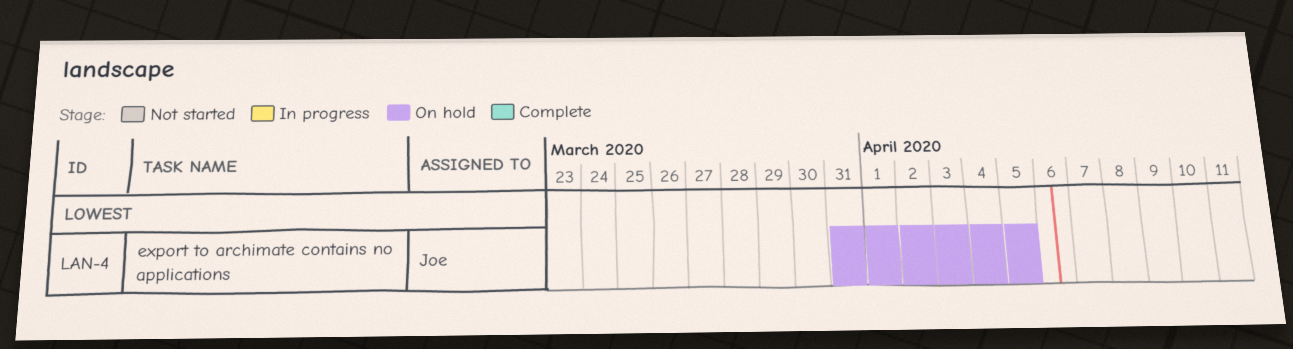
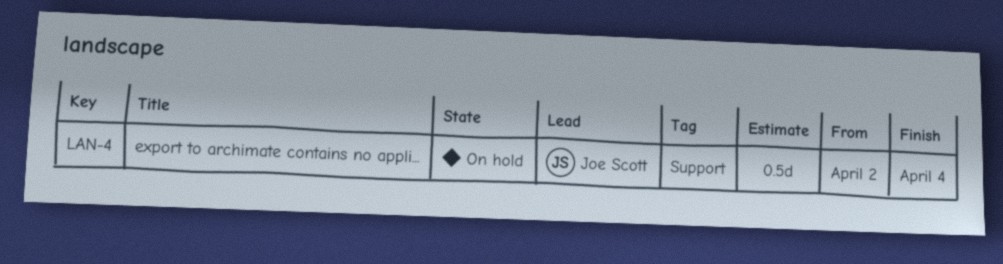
LAN-4, start: Mar 31 -> Apr 2
LAN-4, due: Apr 5 -> Apr 4

